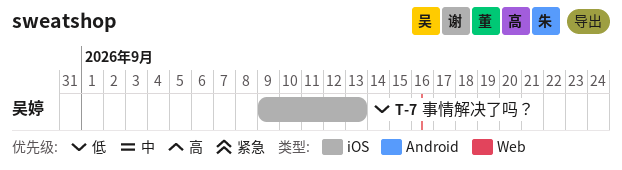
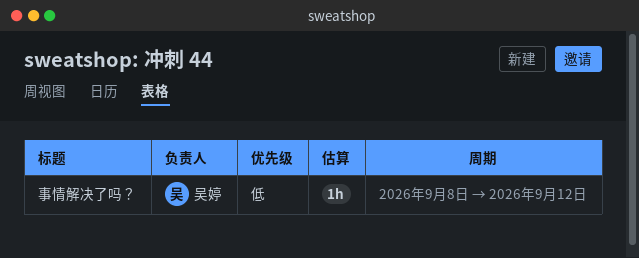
事情解决了吗？, start: Sep 9 -> Sep 8
事情解决了吗？, due: Sep 13 -> Sep 12

